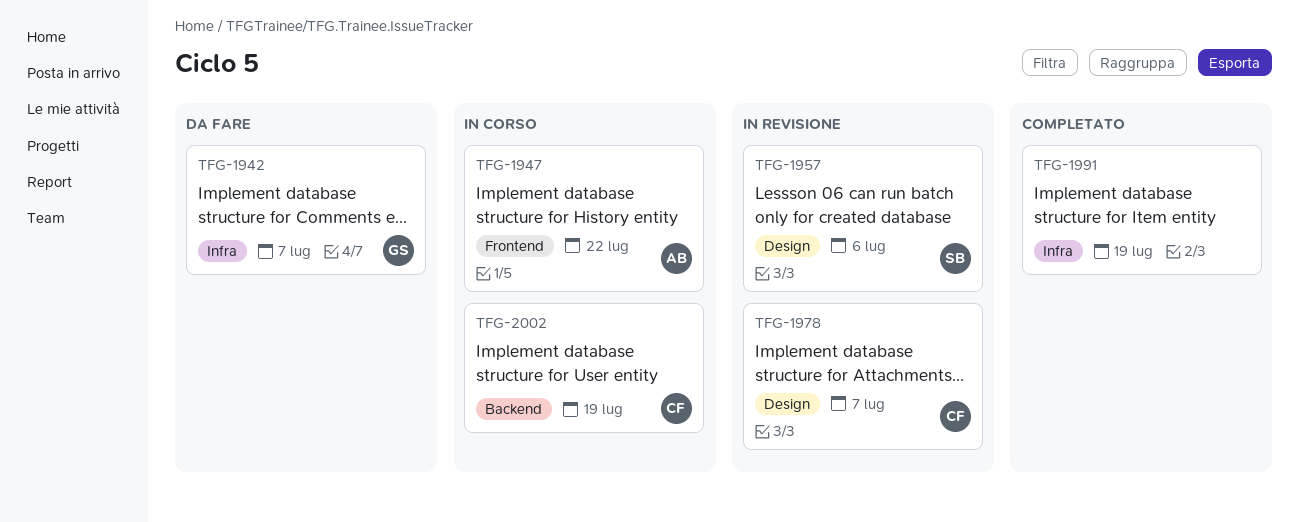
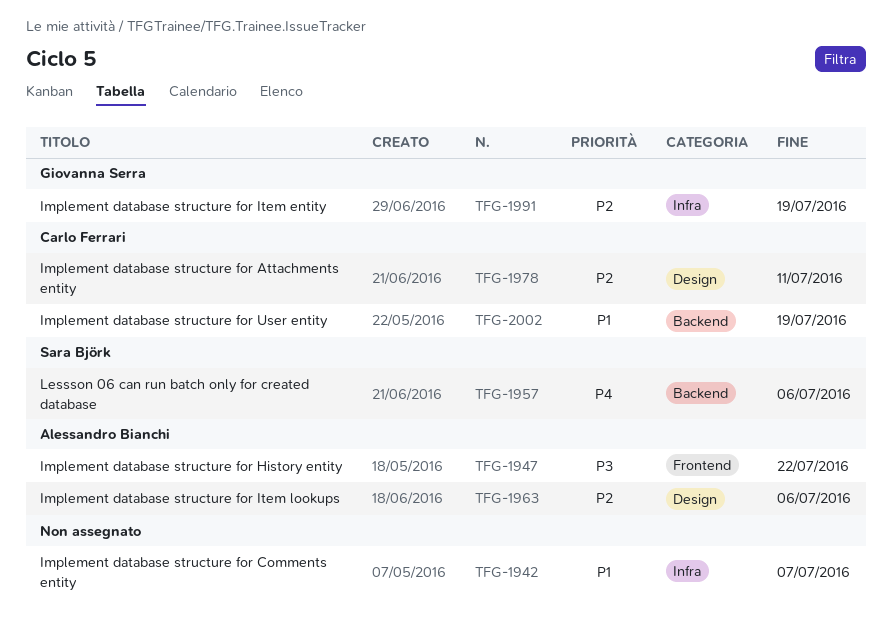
TFG-1942, owner: Giovanna Serra -> none
TFG-1957, label: Design -> Backend
TFG-1963: none -> present
TFG-1978, due: Jul 7 -> Jul 11
TFG-1991, owner: none -> Giovanna Serra

